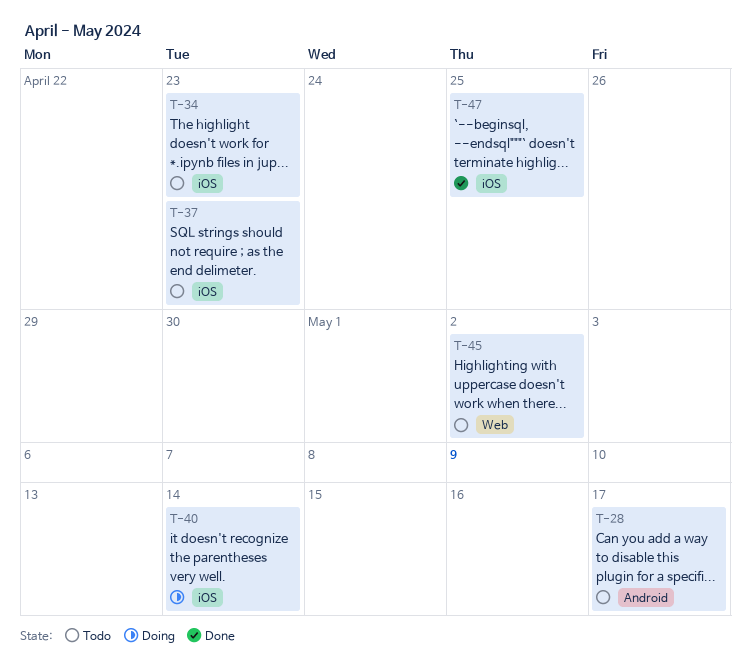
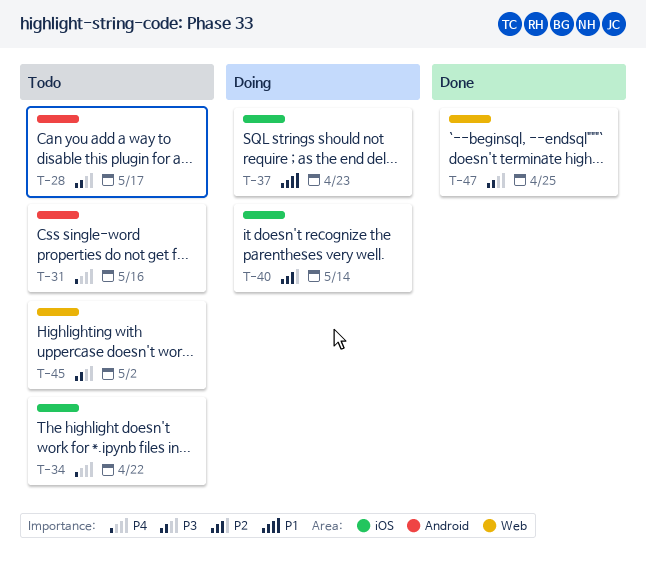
T-31: none -> present
T-34, due: Apr 23 -> Apr 22
T-37, status: Todo -> Doing
T-47, label: iOS -> Web

